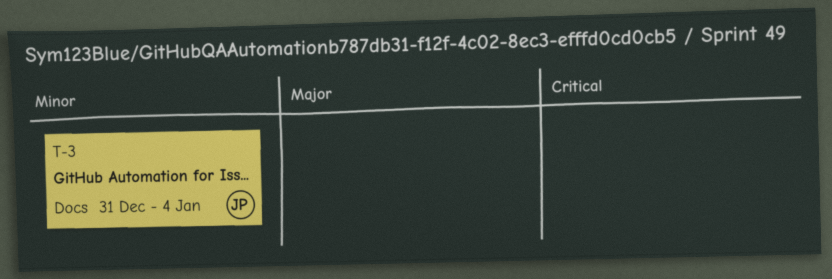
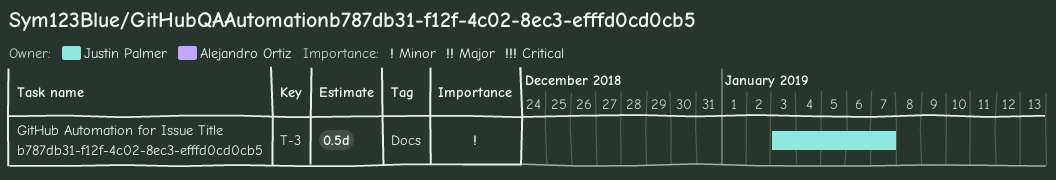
T-3, start: Dec 31 -> Jan 3
T-3, due: Jan 4 -> Jan 7

